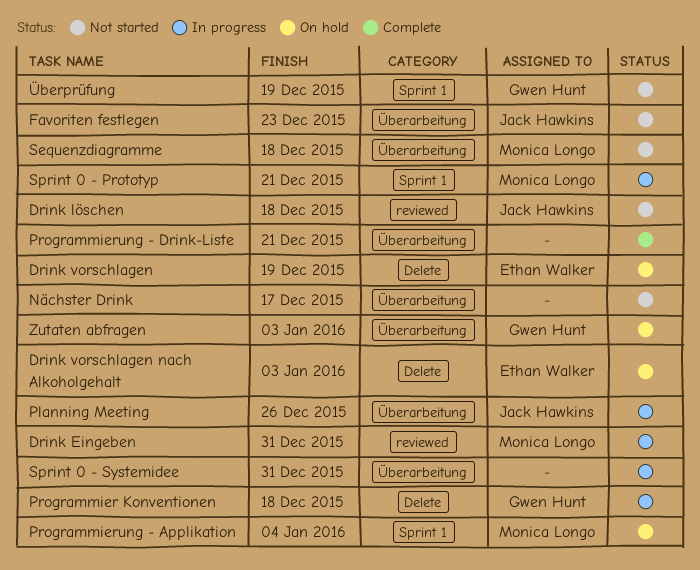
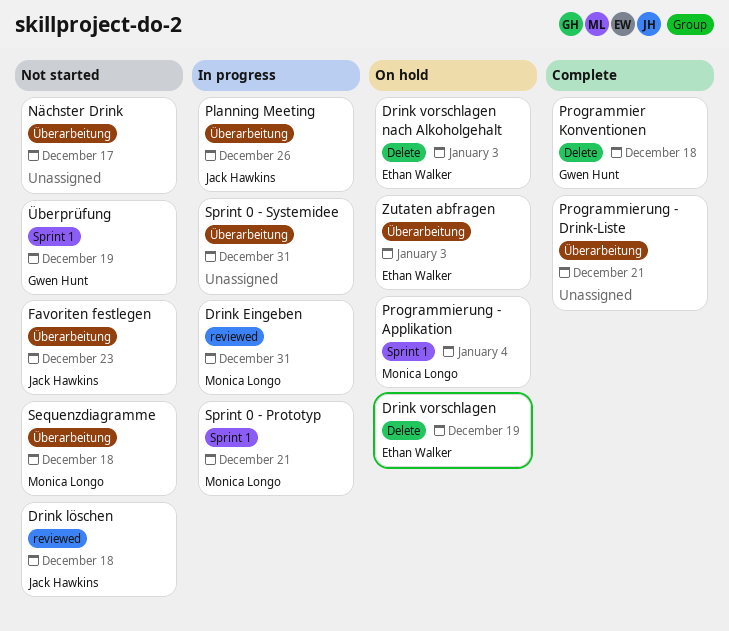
Programmier Konventionen, status: In progress -> Complete
Zutaten abfragen, owner: Gwen Hunt -> Ethan Walker

